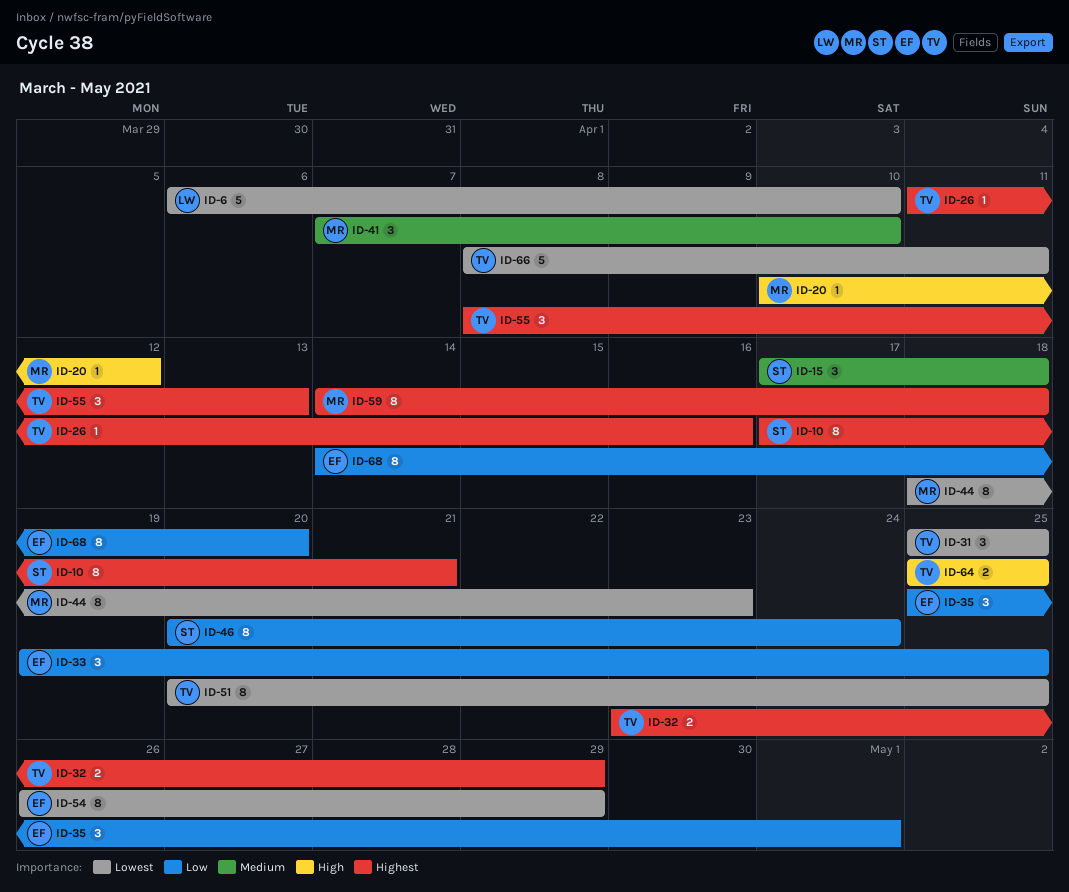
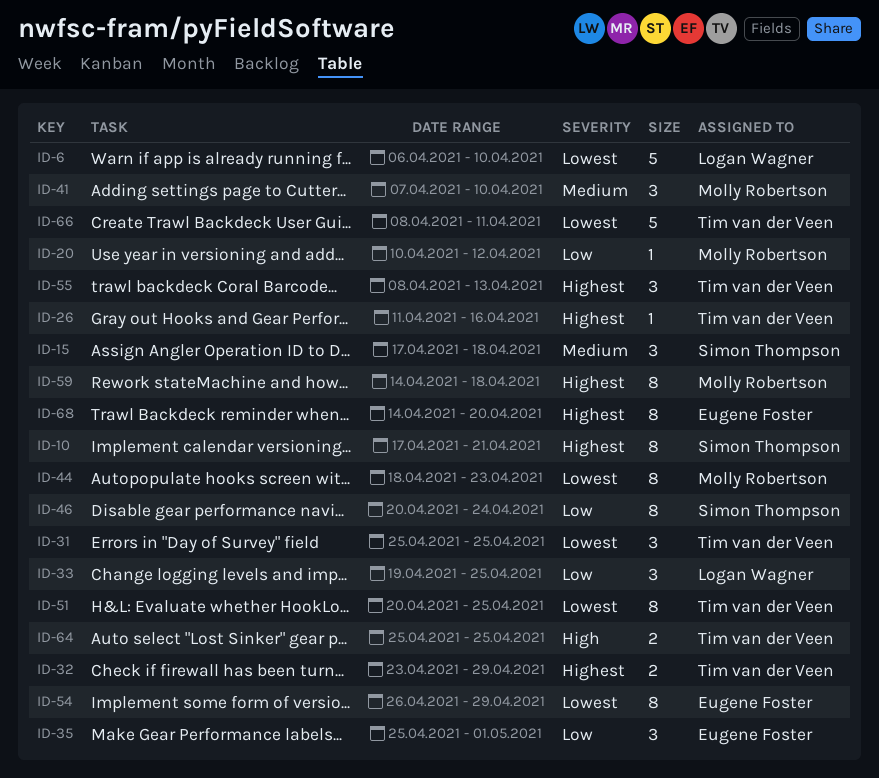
ID-20, priority: High -> Low
ID-33, owner: Eugene Foster -> Logan Wagner
ID-68, priority: Low -> Highest

